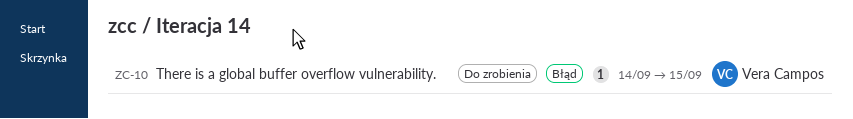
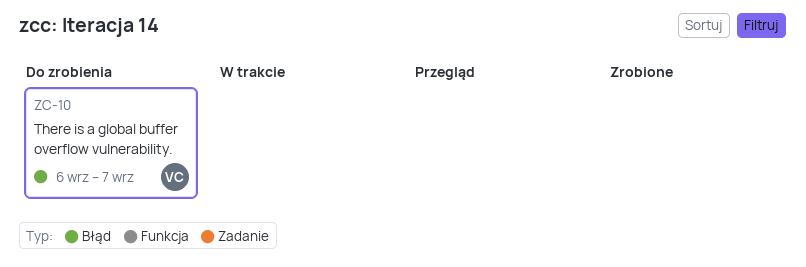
ZC-10, start: Sep 14 -> Sep 6
ZC-10, due: Sep 15 -> Sep 7

